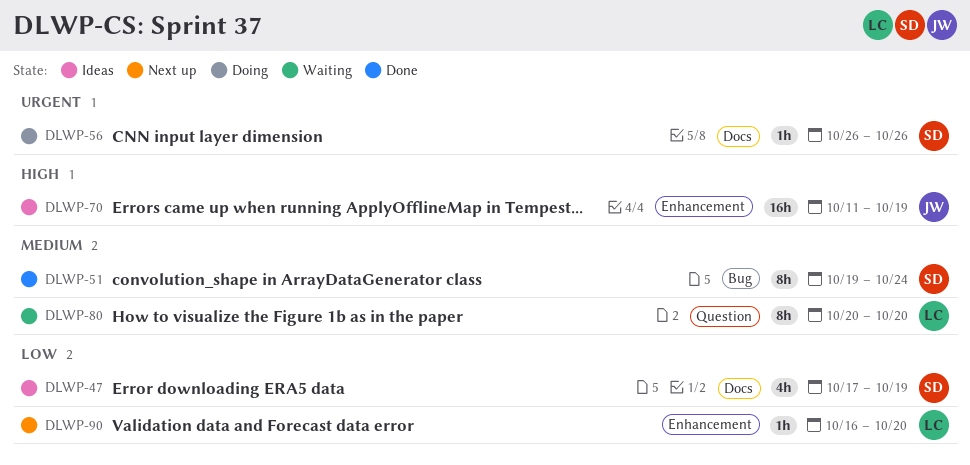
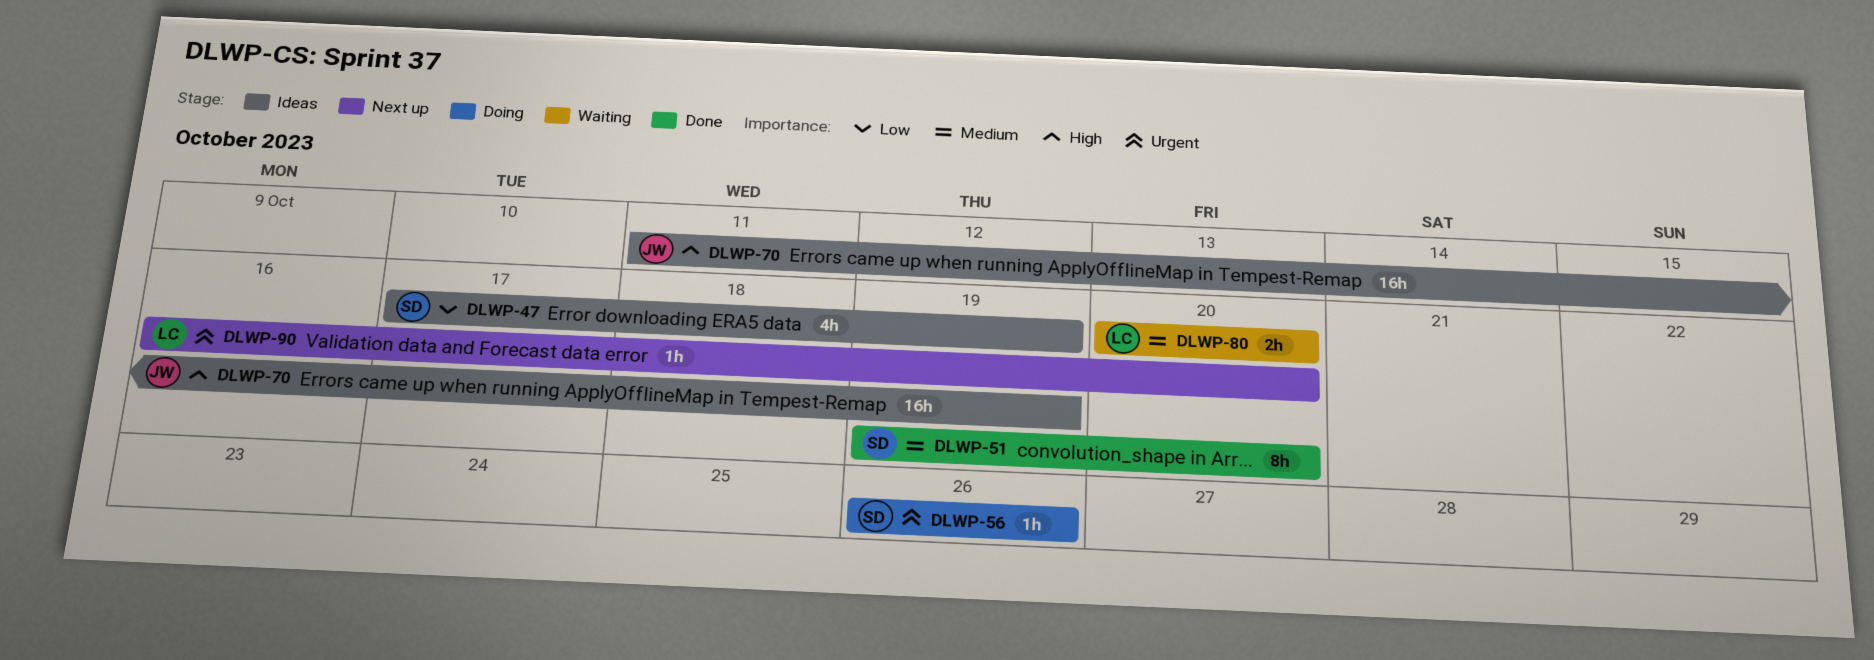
DLWP-51, due: Oct 24 -> Oct 20
DLWP-80, estimate: 8h -> 2h
DLWP-90, priority: Low -> Urgent

